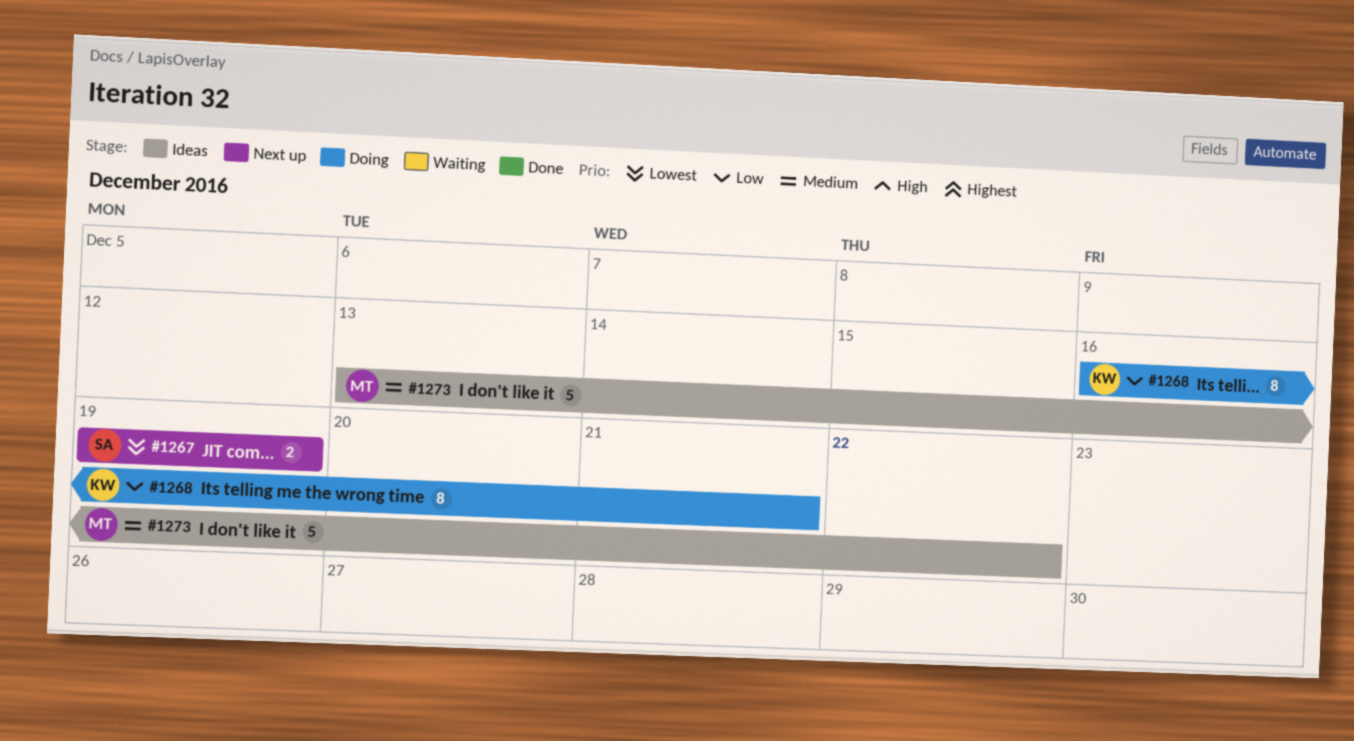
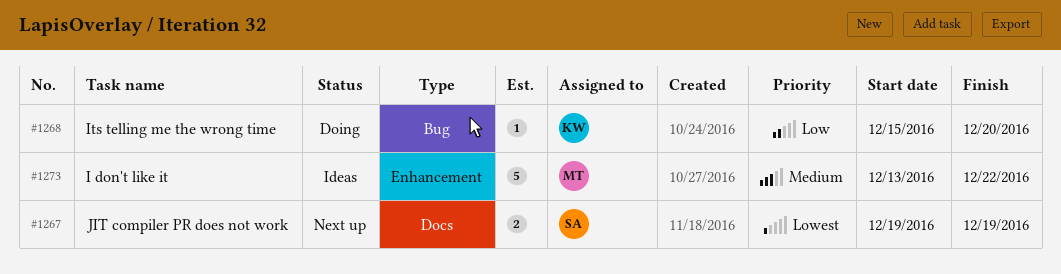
#1268, estimate: 8 -> 1
#1268, start: Dec 16 -> Dec 15
#1268, due: Dec 21 -> Dec 20

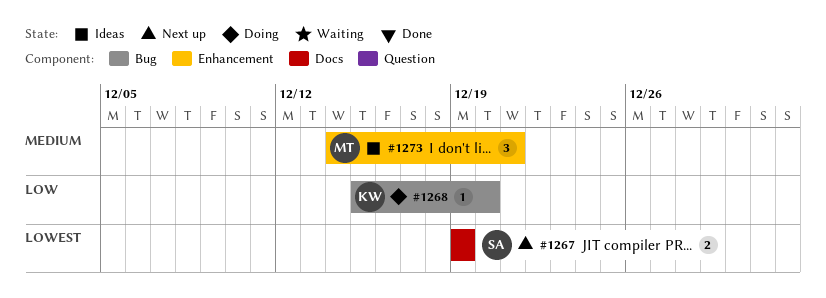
#1273, estimate: 5 -> 3
#1273, start: Dec 13 -> Dec 14
#1273, due: Dec 22 -> Dec 21

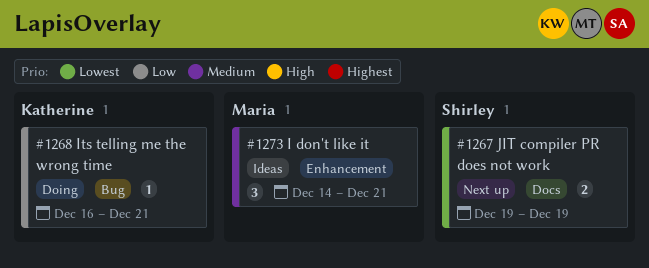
#1268, start: Dec 15 -> Dec 16
#1268, due: Dec 20 -> Dec 21

